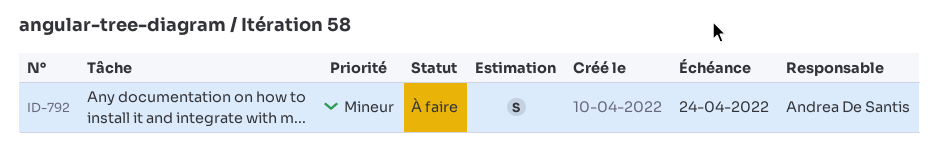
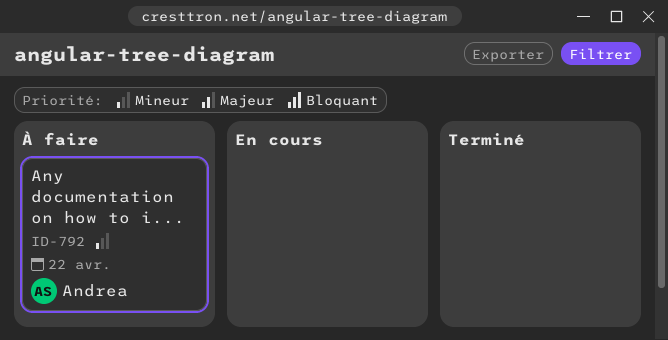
ID-792, due: Apr 24 -> Apr 22

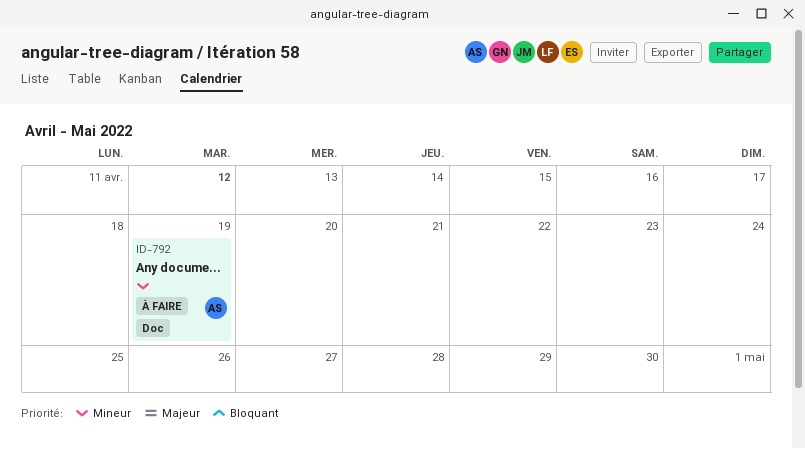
ID-792, due: Apr 22 -> Apr 19

